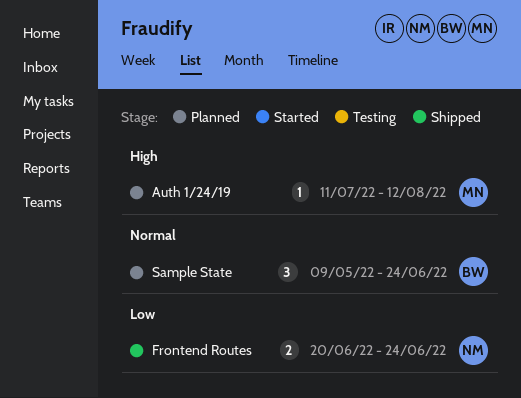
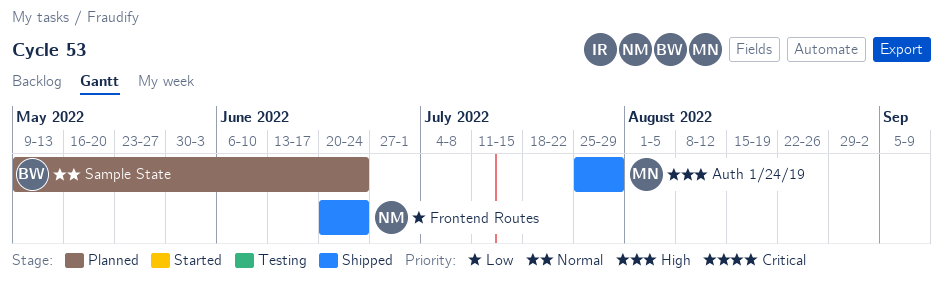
Auth 1/24/19, status: Planned -> Shipped
Auth 1/24/19, start: Jul 11 -> Jul 25
Auth 1/24/19, due: Aug 12 -> Jul 29

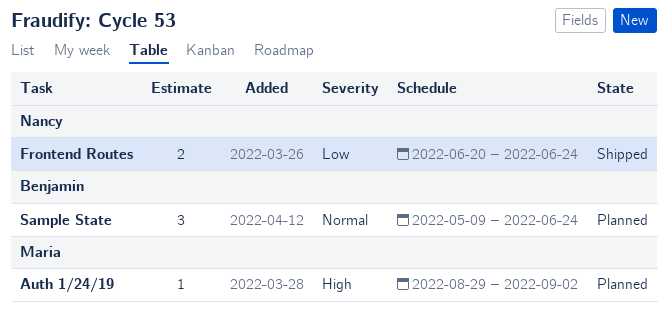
Auth 1/24/19, status: Shipped -> Planned
Auth 1/24/19, start: Jul 25 -> Aug 29
Auth 1/24/19, due: Jul 29 -> Sep 2

